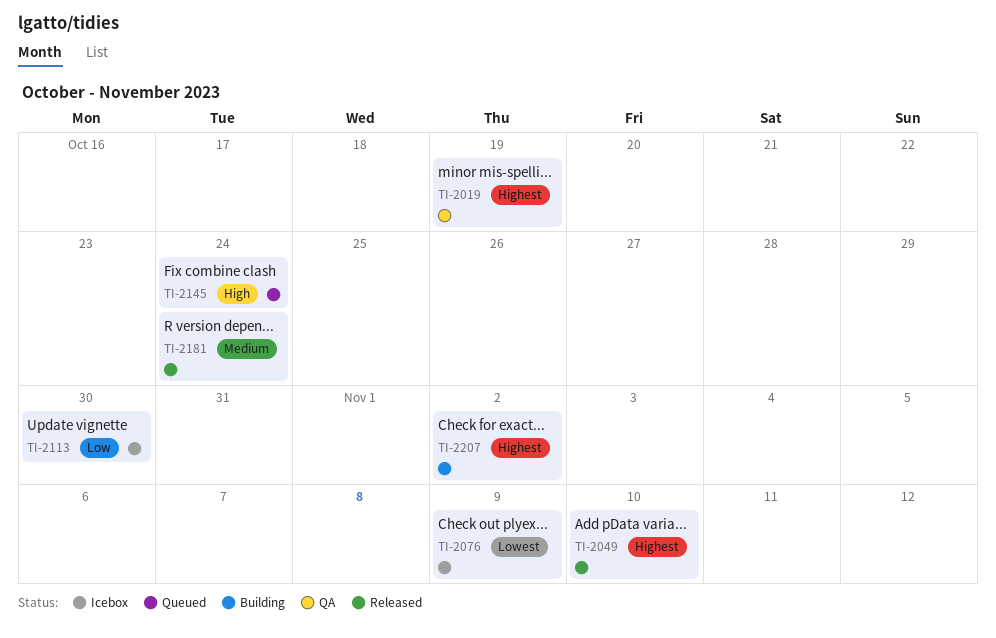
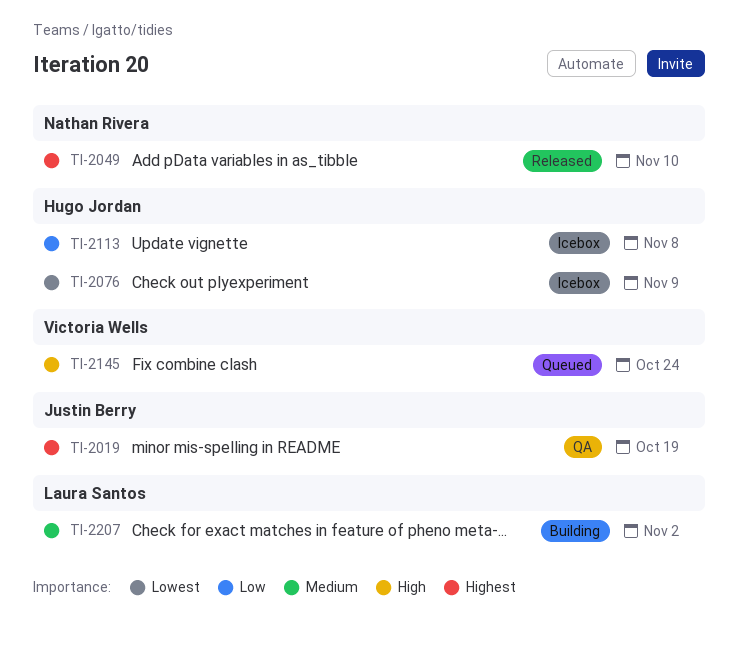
TI-2113, due: Oct 30 -> Nov 8
TI-2181: present -> none
TI-2207, priority: Highest -> Medium

